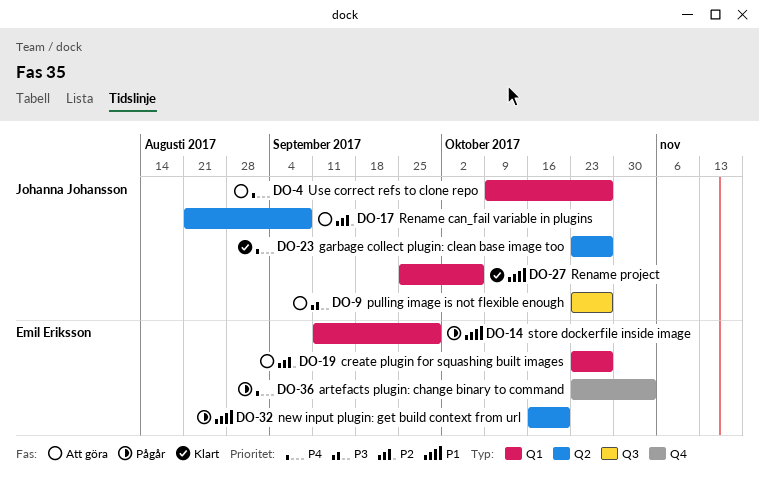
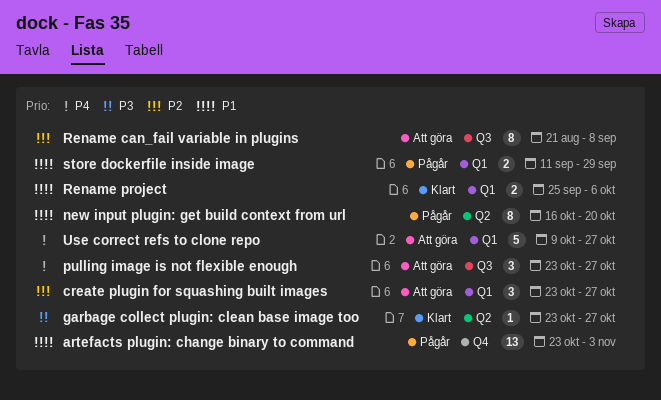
artefacts plugin: change binary to command, priority: P4 -> P1
garbage collect plugin: clean base image too, priority: P4 -> P3
pulling image is not flexible enough, priority: P3 -> P4
Rename can_fail variable in plugins, label: Q2 -> Q3

